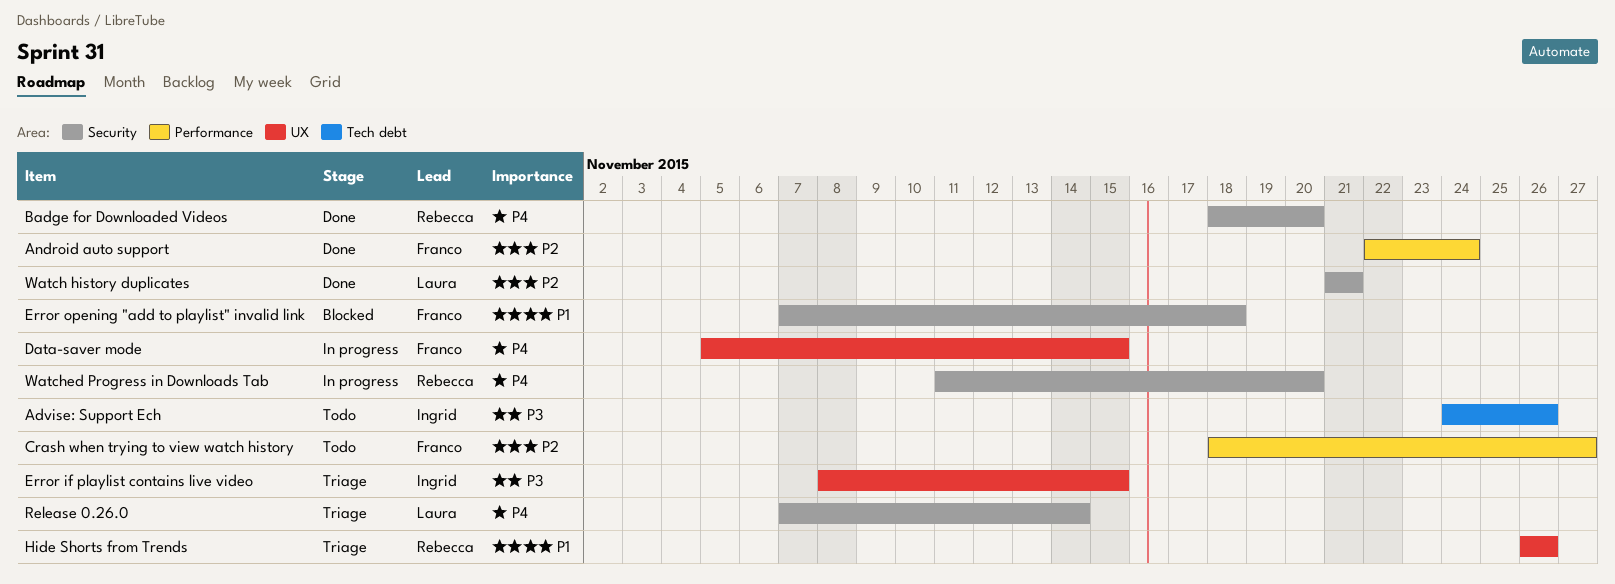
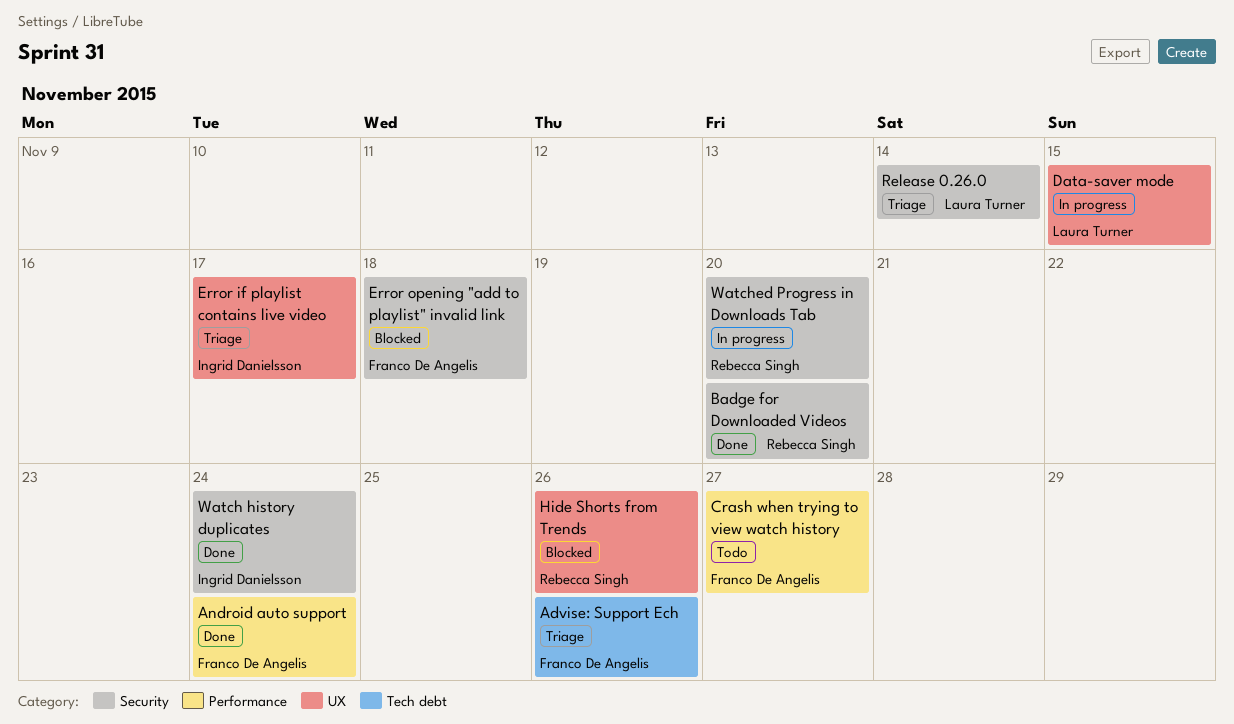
Advise: Support Ech, status: Todo -> Triage
Advise: Support Ech, owner: Ingrid Danielsson -> Franco De Angelis
Data-saver mode, owner: Franco De Angelis -> Laura Turner
Error if playlist contains live video, due: Nov 15 -> Nov 17
Hide Shorts from Trends, status: Triage -> Blocked
Watch history duplicates, owner: Laura Turner -> Ingrid Danielsson
Watch history duplicates, due: Nov 21 -> Nov 24

